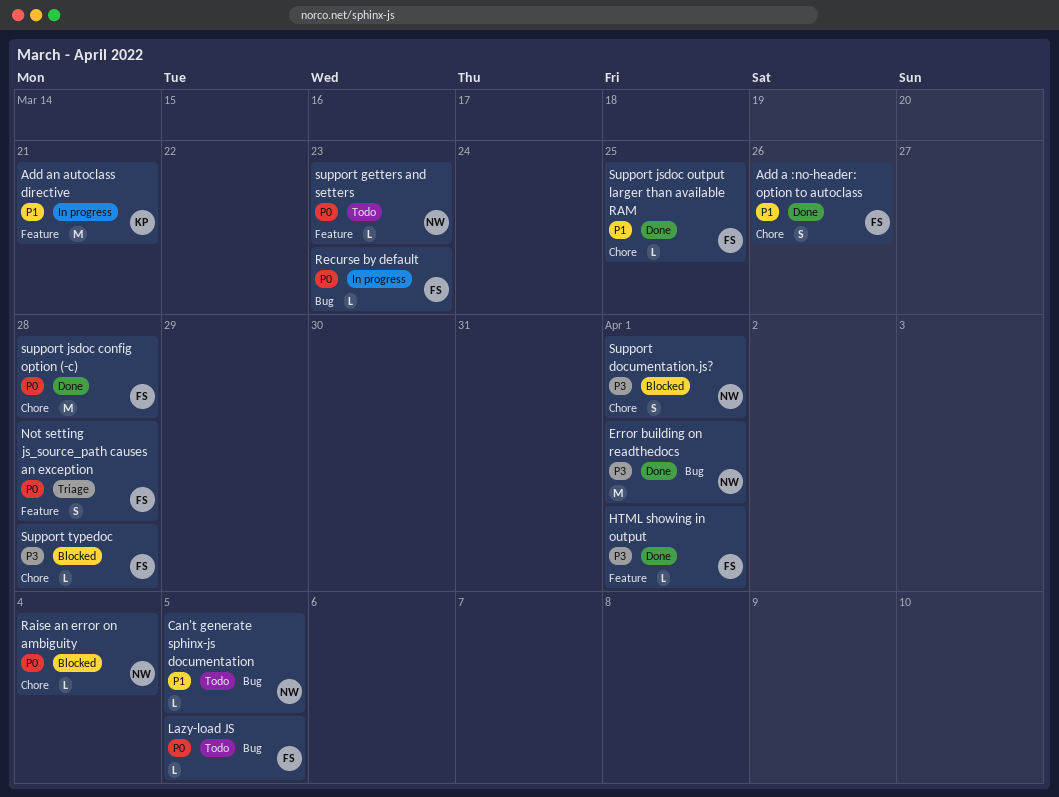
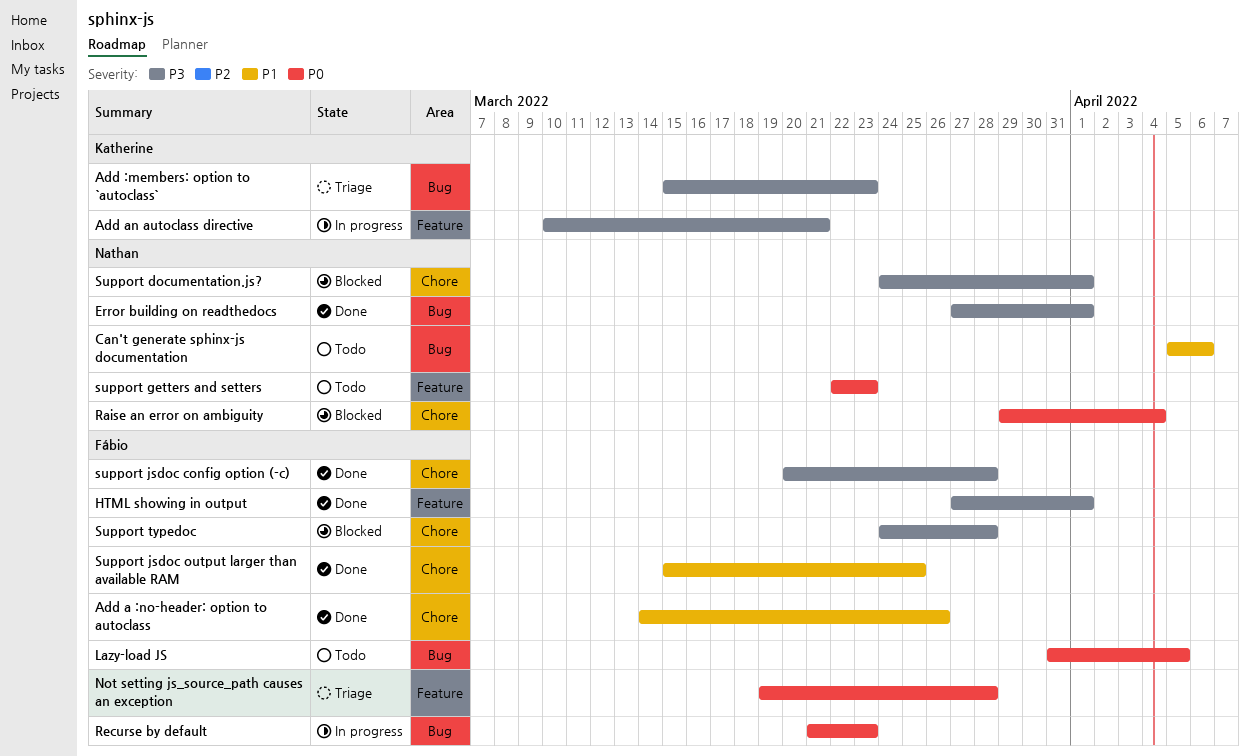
Add :members: option to `autoclass`: none -> present
Add an autoclass directive, priority: P1 -> P3
Can't generate sphinx-js documentation, due: Apr 5 -> Apr 6
support jsdoc config option (-c), priority: P0 -> P3

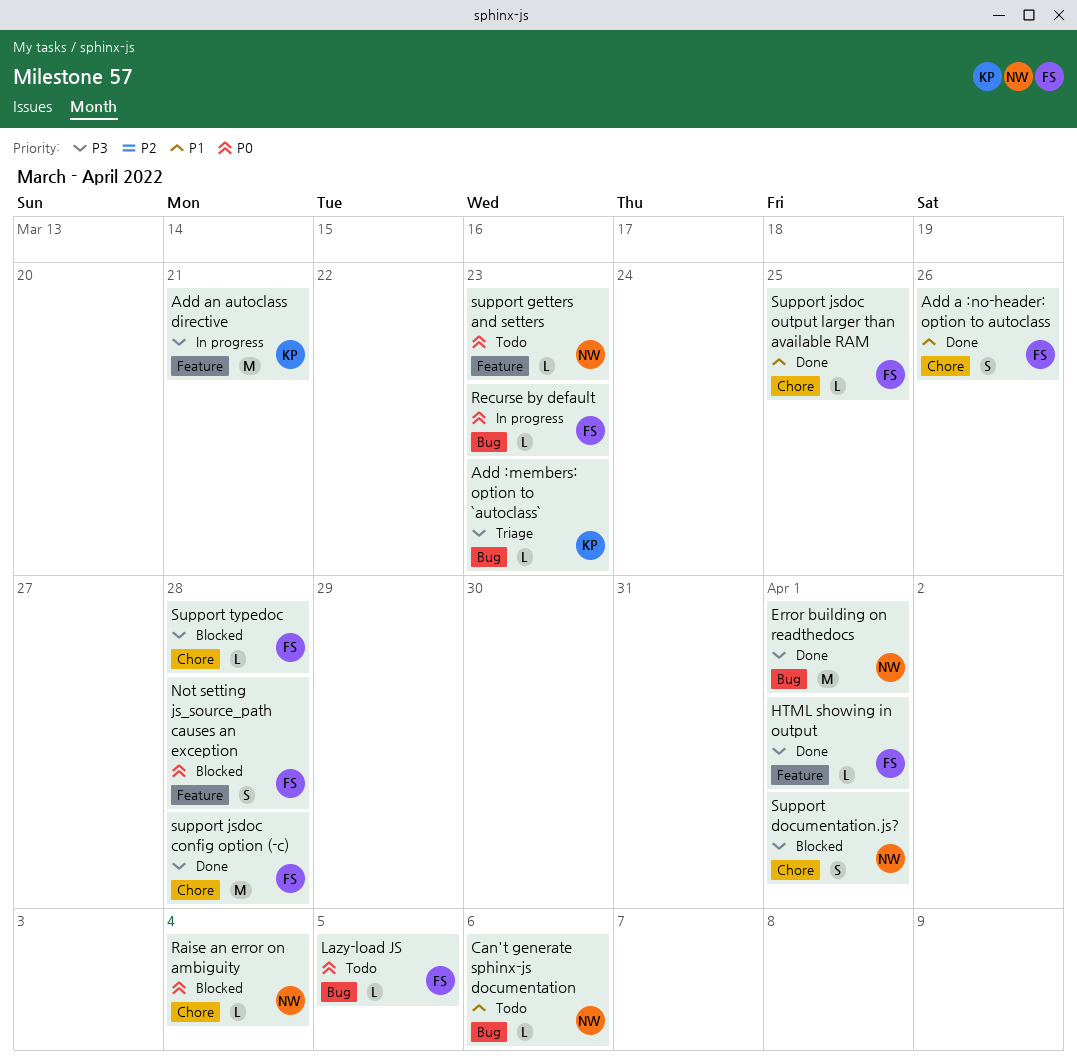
Not setting js_source_path causes an exception, status: Triage -> Blocked

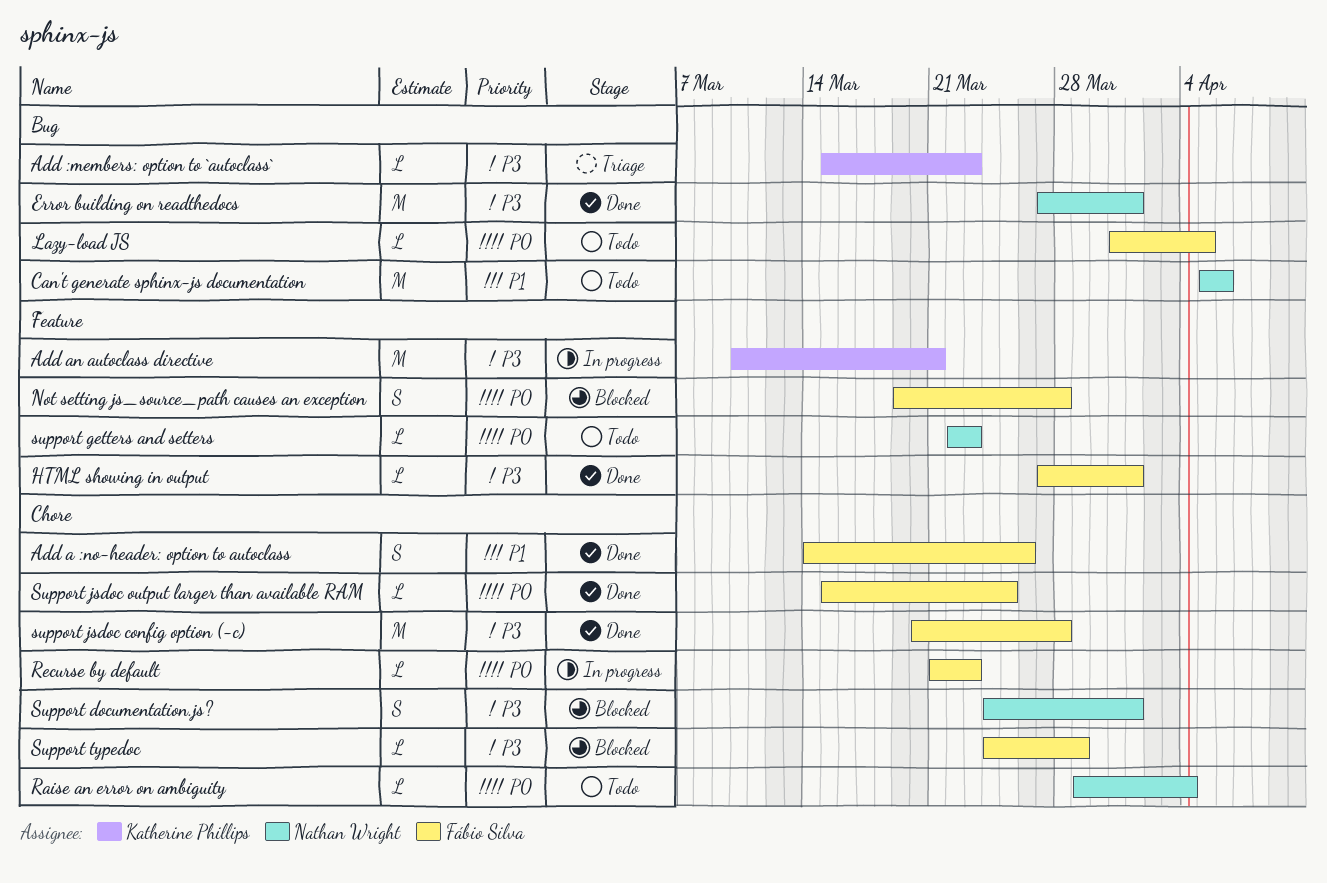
Can't generate sphinx-js documentation, estimate: L -> M
Raise an error on ambiguity, status: Blocked -> Todo
Recurse by default, label: Bug -> Chore
Support jsdoc output larger than available RAM, priority: P1 -> P0
Support typedoc, due: Mar 28 -> Mar 29

